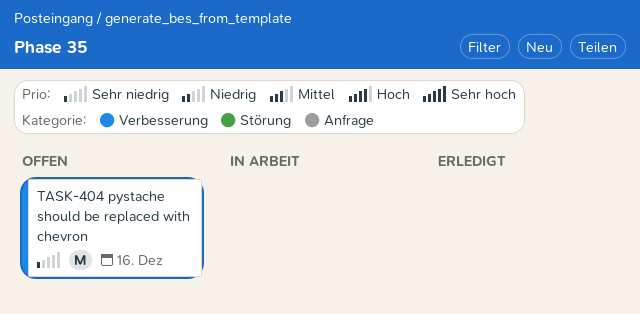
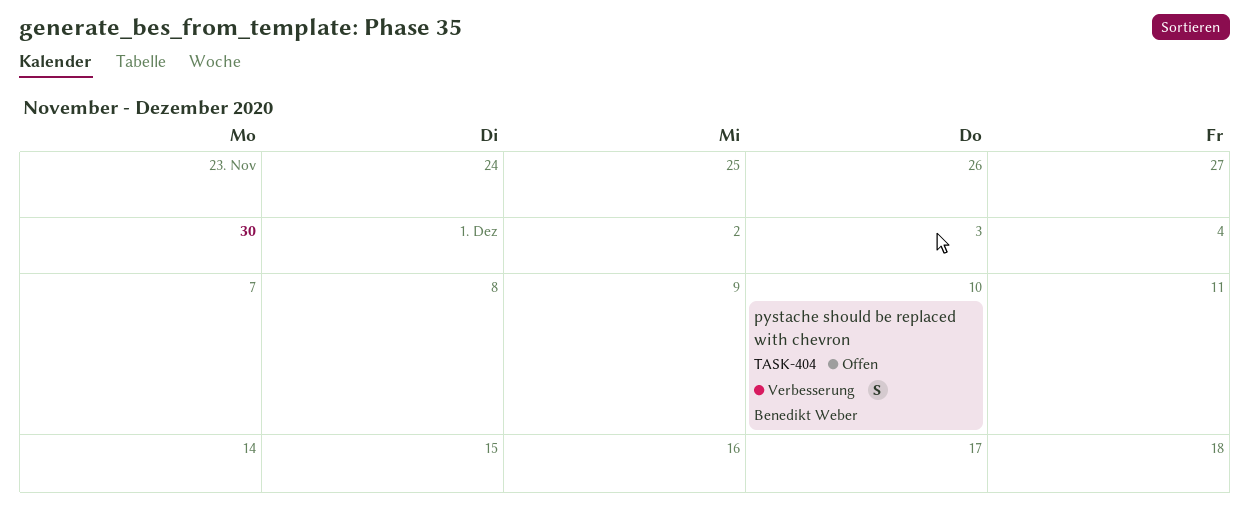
TASK-404, estimate: M -> S
TASK-404, due: Dec 16 -> Dec 10

